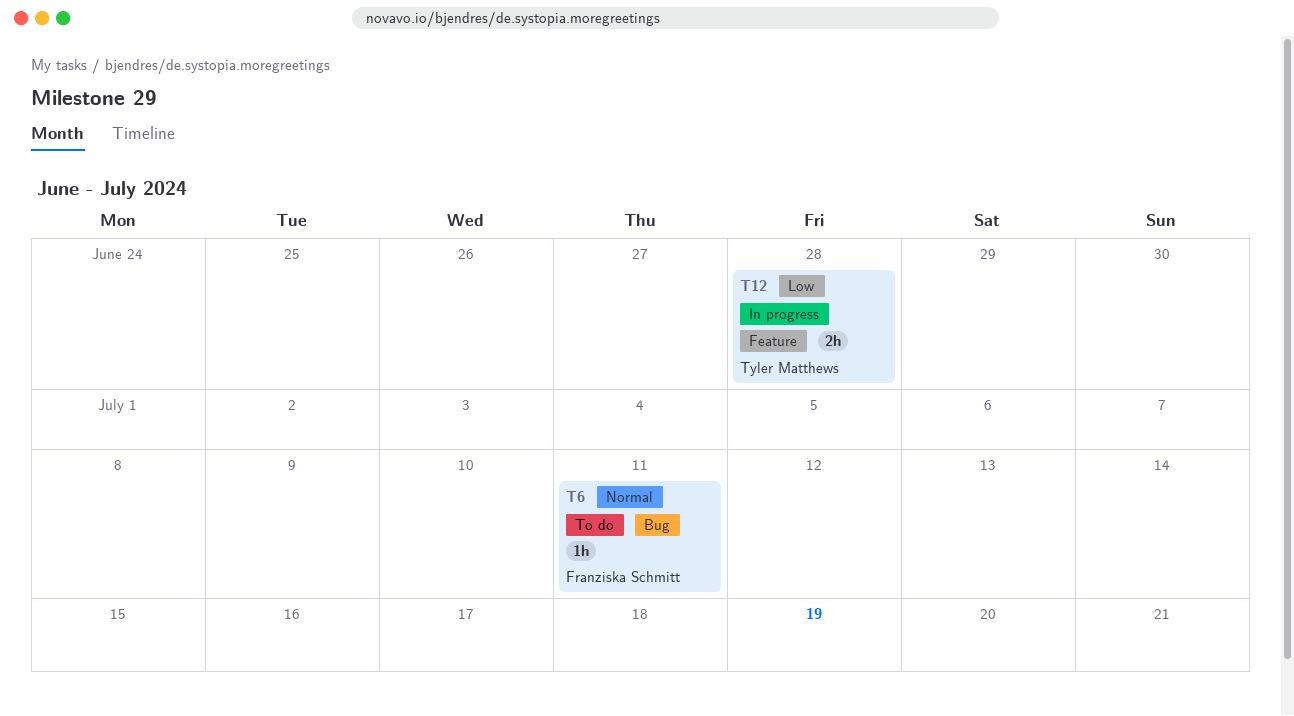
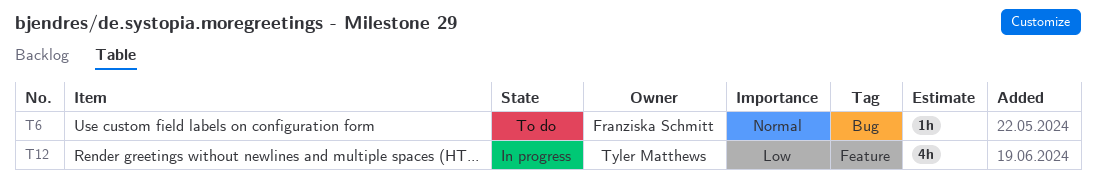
T12, estimate: 2h -> 4h

